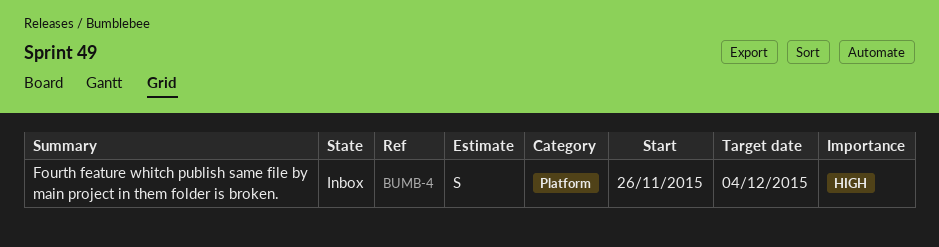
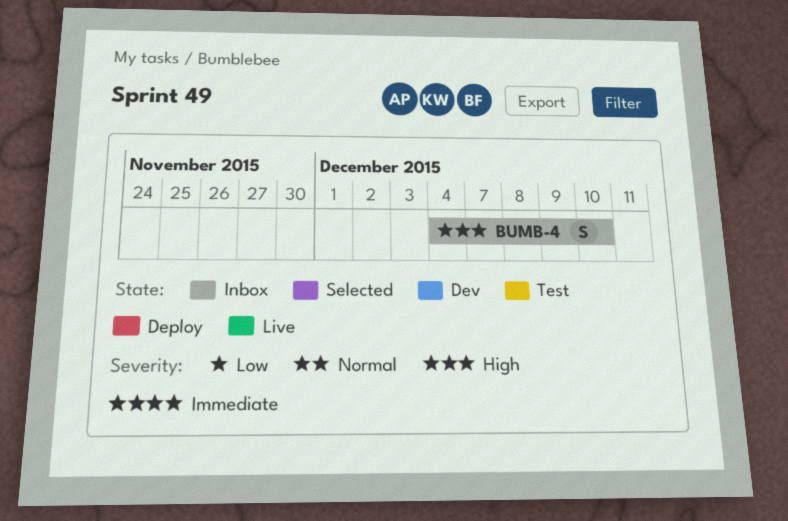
BUMB-4, start: Nov 26 -> Dec 4
BUMB-4, due: Dec 4 -> Dec 10

